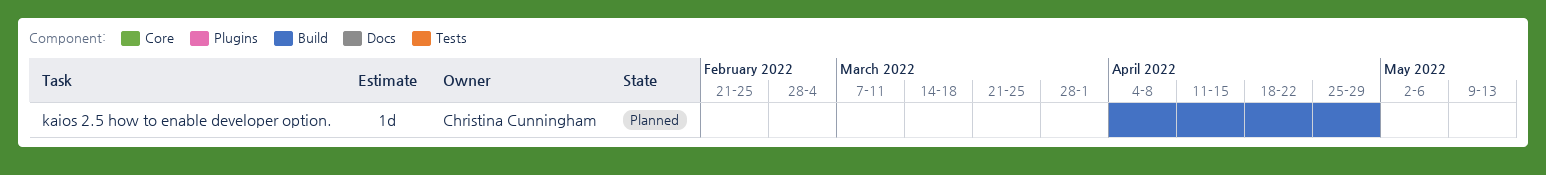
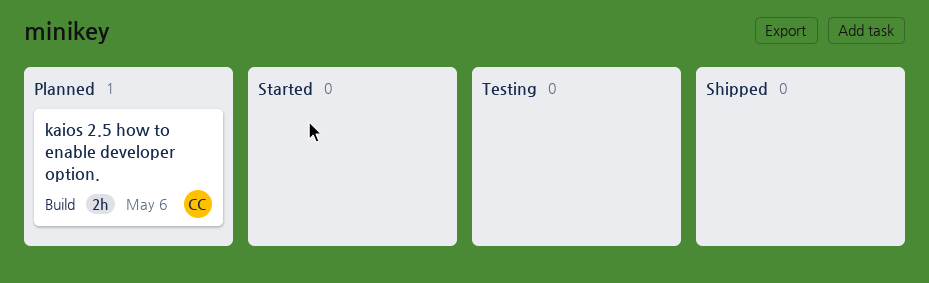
kaios 2.5 how to enable developer option., estimate: 1d -> 2h
kaios 2.5 how to enable developer option., due: Apr 29 -> May 6

